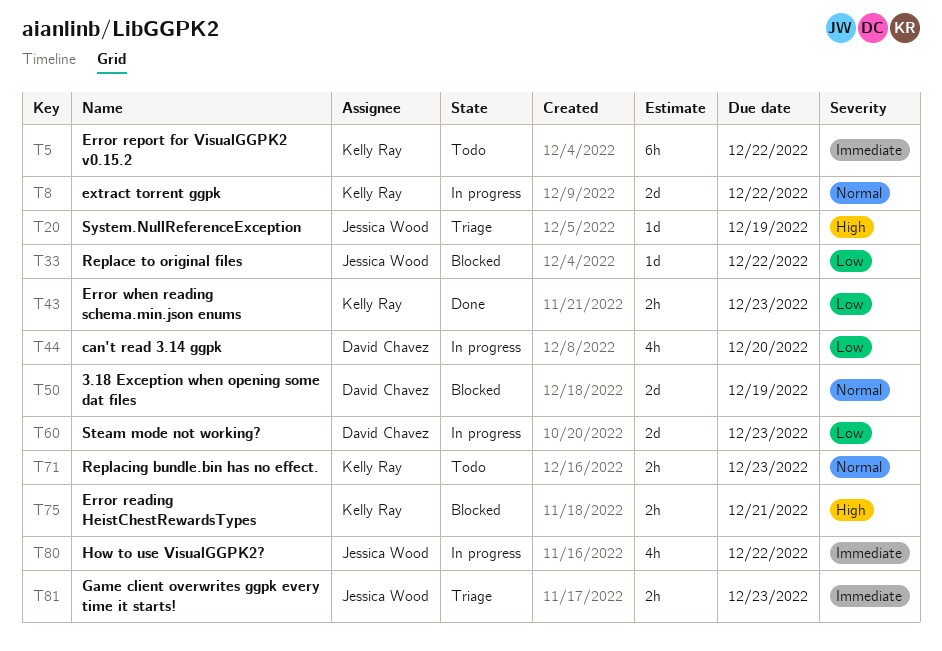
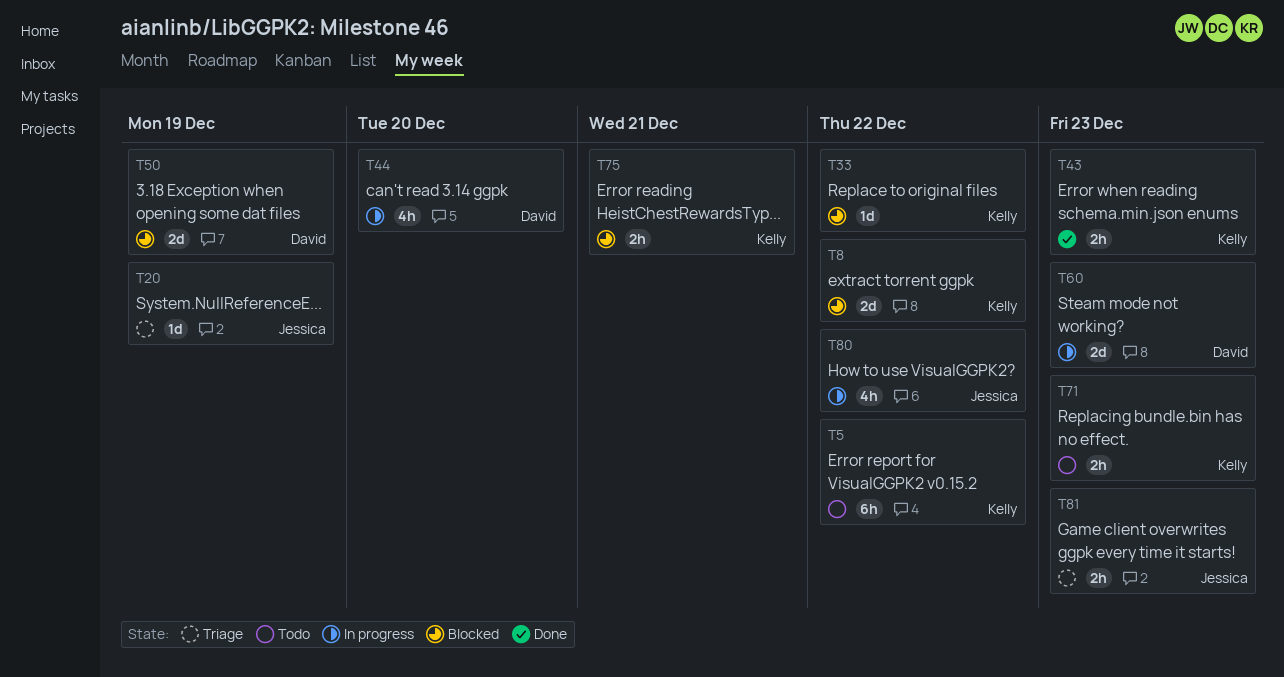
T8, status: In progress -> Blocked
T33, owner: Jessica Wood -> Kelly Ray

